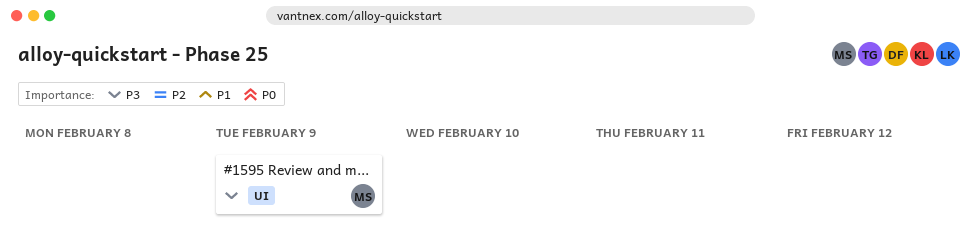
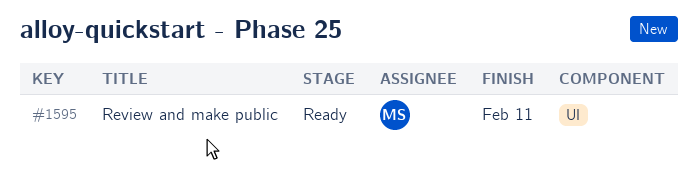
#1595, due: Feb 9 -> Feb 11

